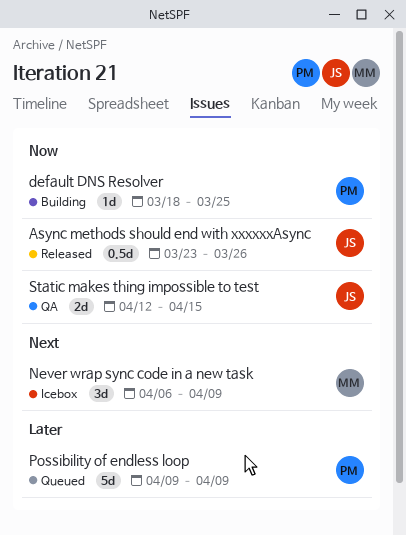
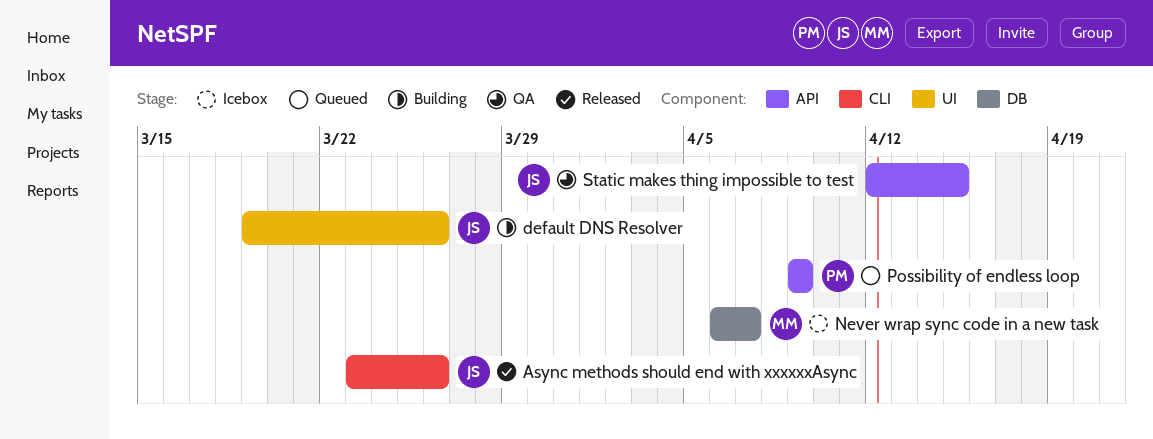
default DNS Resolver, owner: PM -> JS
default DNS Resolver, start: Mar 18 -> Mar 19
default DNS Resolver, due: Mar 25 -> Mar 26
Never wrap sync code in a new task, due: Apr 9 -> Apr 7

